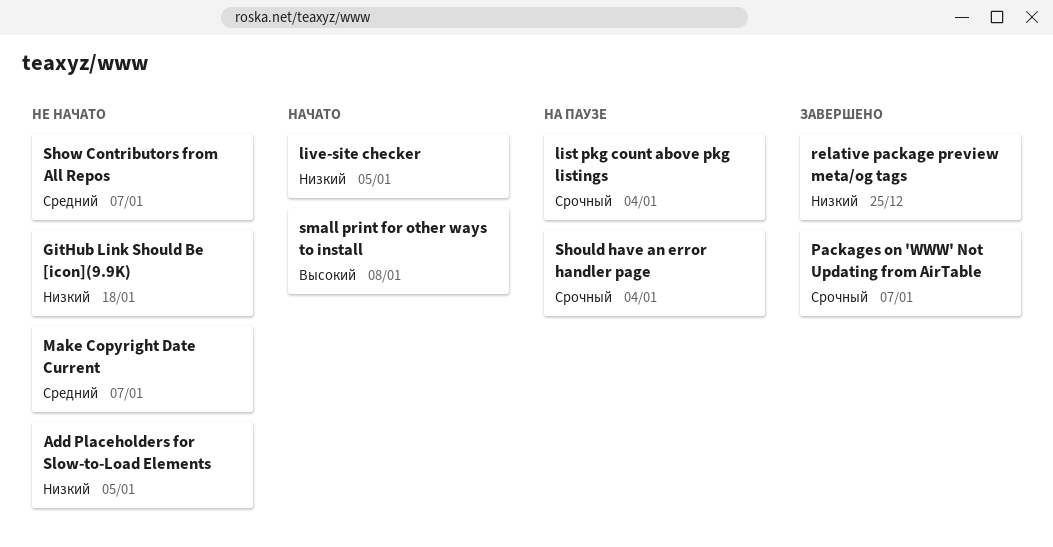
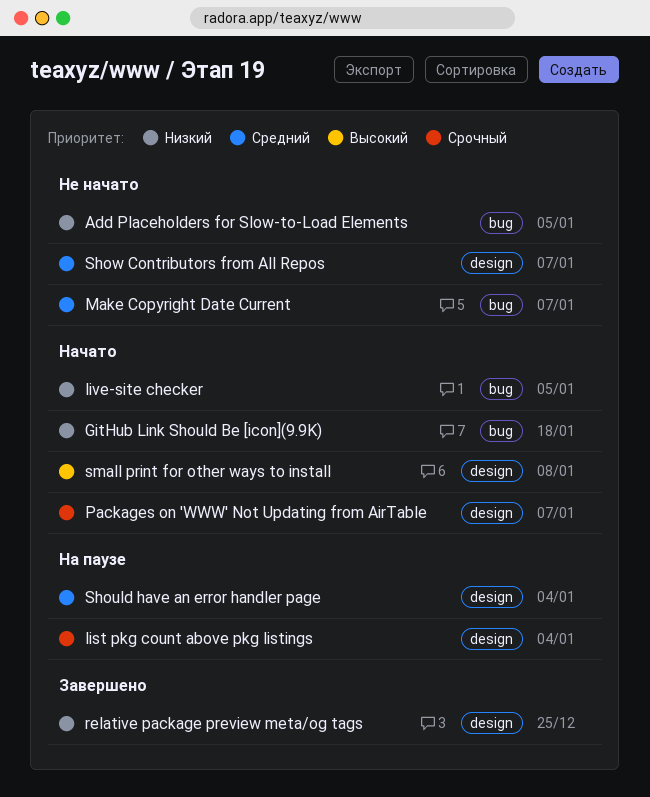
GitHub Link Should Be [icon](9.9K), status: Не начато -> Начато
Packages on 'WWW' Not Updating from AirTable, status: Завершено -> Начато
Should have an error handler page, priority: Срочный -> Средний

